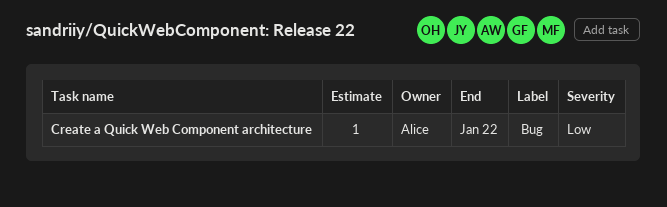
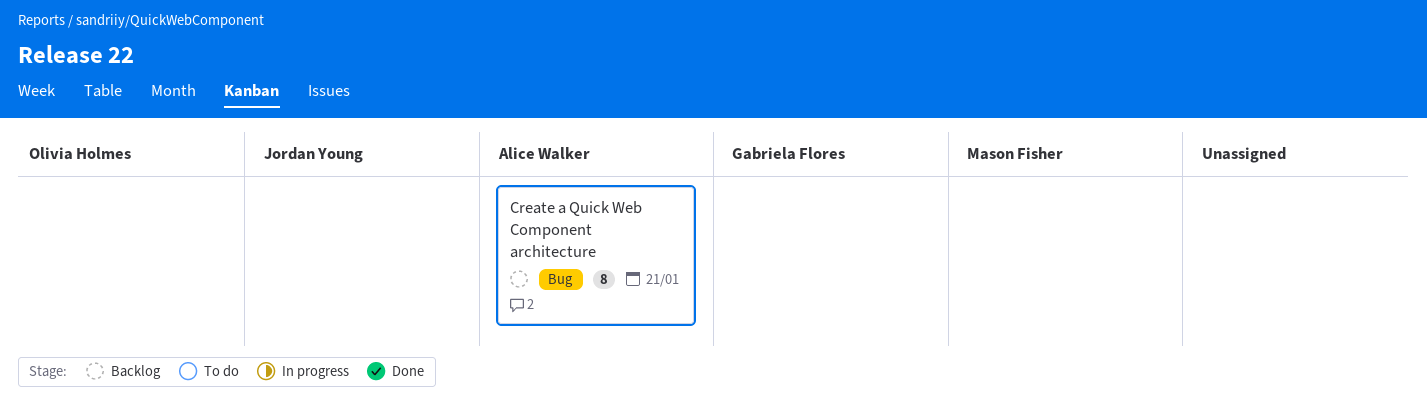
Create a Quick Web Component architecture, estimate: 1 -> 8
Create a Quick Web Component architecture, due: Jan 22 -> Jan 21

